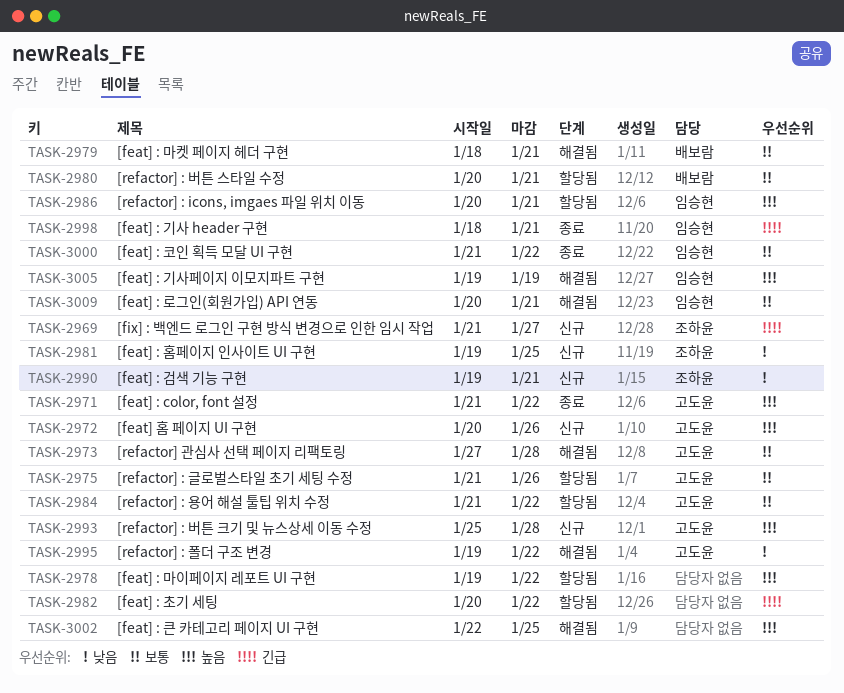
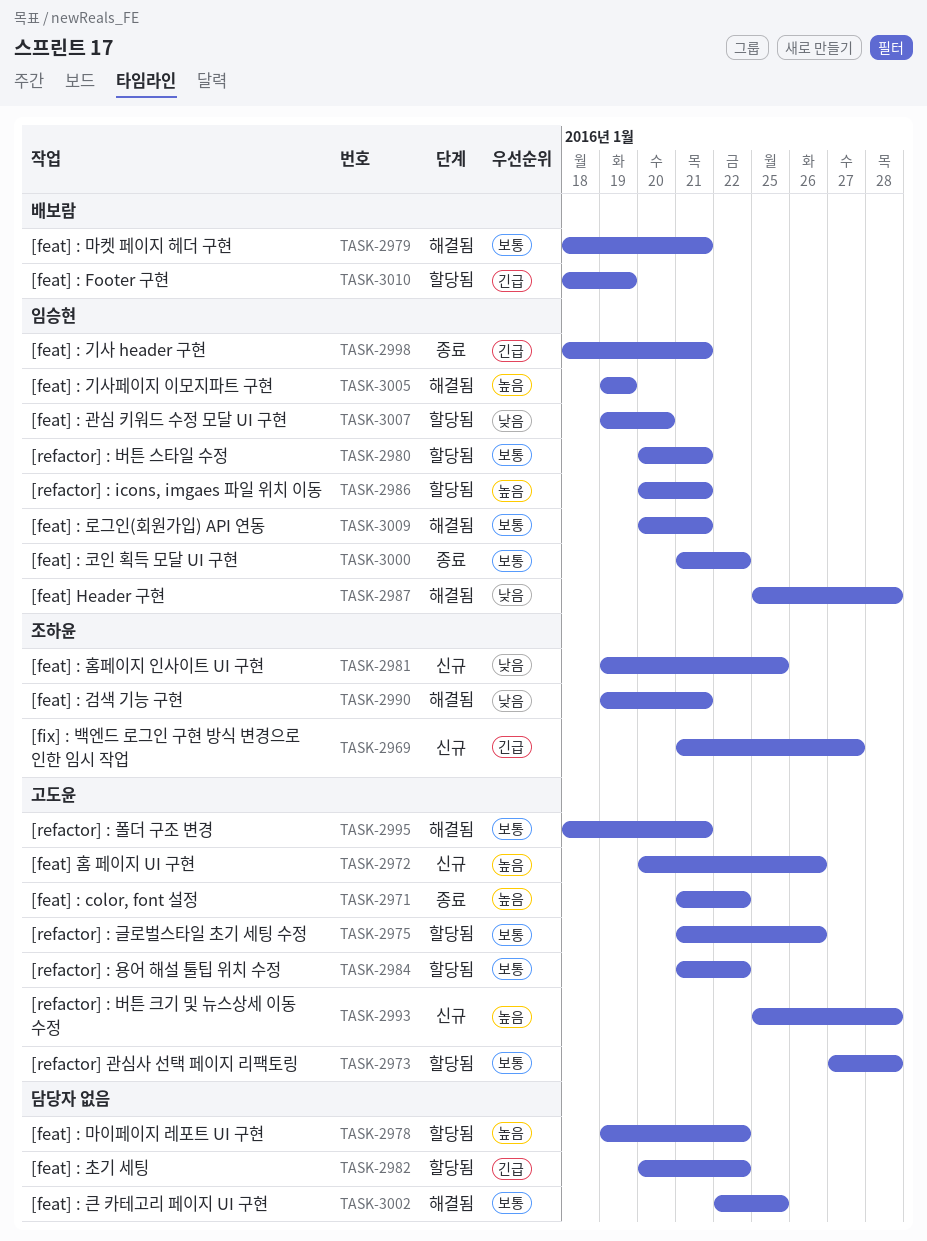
TASK-2973, status: 해결됨 -> 할당됨
TASK-2980, owner: 배보람 -> 임승현
TASK-2987: none -> present
TASK-2990, status: 신규 -> 해결됨
TASK-2995, priority: 낮음 -> 보통
TASK-2995, start: Jan 19 -> Jan 18
TASK-2995, due: Jan 22 -> Jan 21
TASK-3002, priority: 높음 -> 보통
TASK-3007: none -> present
TASK-3010: none -> present

